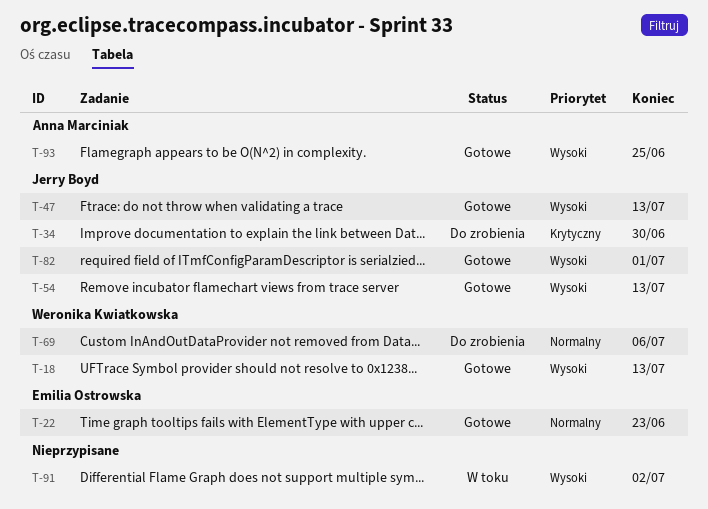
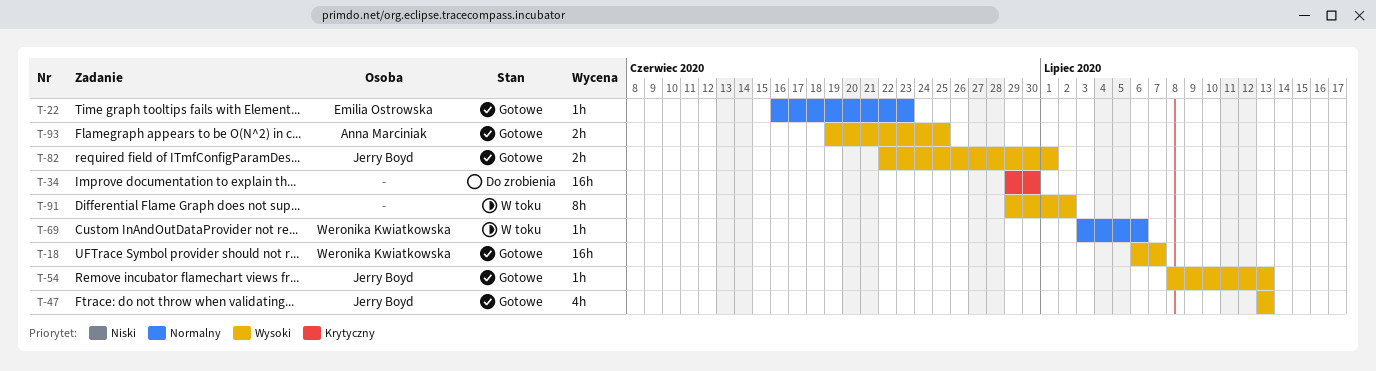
T-18, due: Jul 13 -> Jul 7
T-34, owner: Jerry Boyd -> none
T-69, status: Do zrobienia -> W toku

